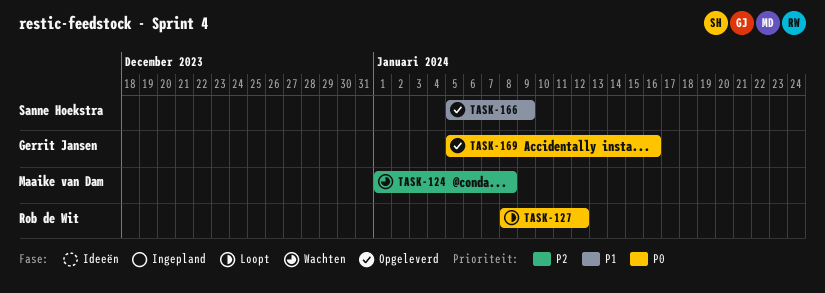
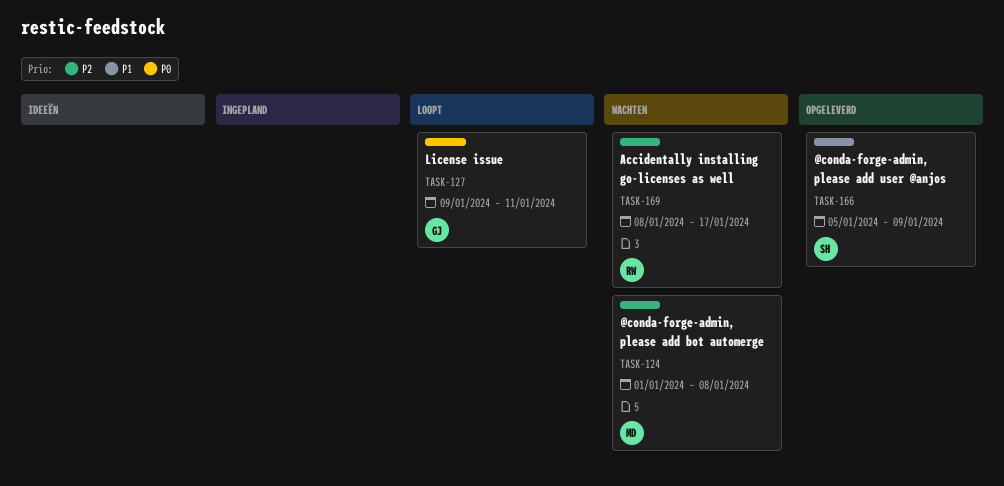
TASK-127, owner: Rob de Wit -> Gerrit Jansen
TASK-127, start: Jan 8 -> Jan 9
TASK-127, due: Jan 12 -> Jan 11
TASK-169, status: Opgeleverd -> Wachten
TASK-169, owner: Gerrit Jansen -> Rob de Wit
TASK-169, priority: P0 -> P2
TASK-169, start: Jan 5 -> Jan 8
TASK-169, due: Jan 16 -> Jan 17

